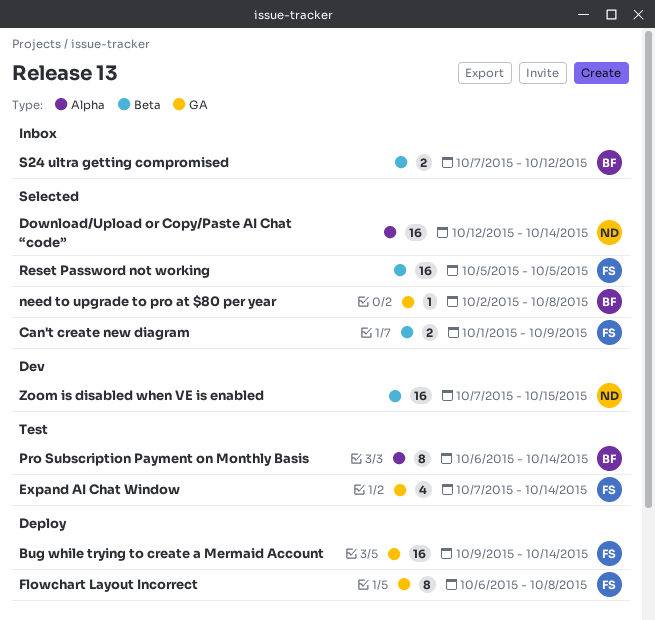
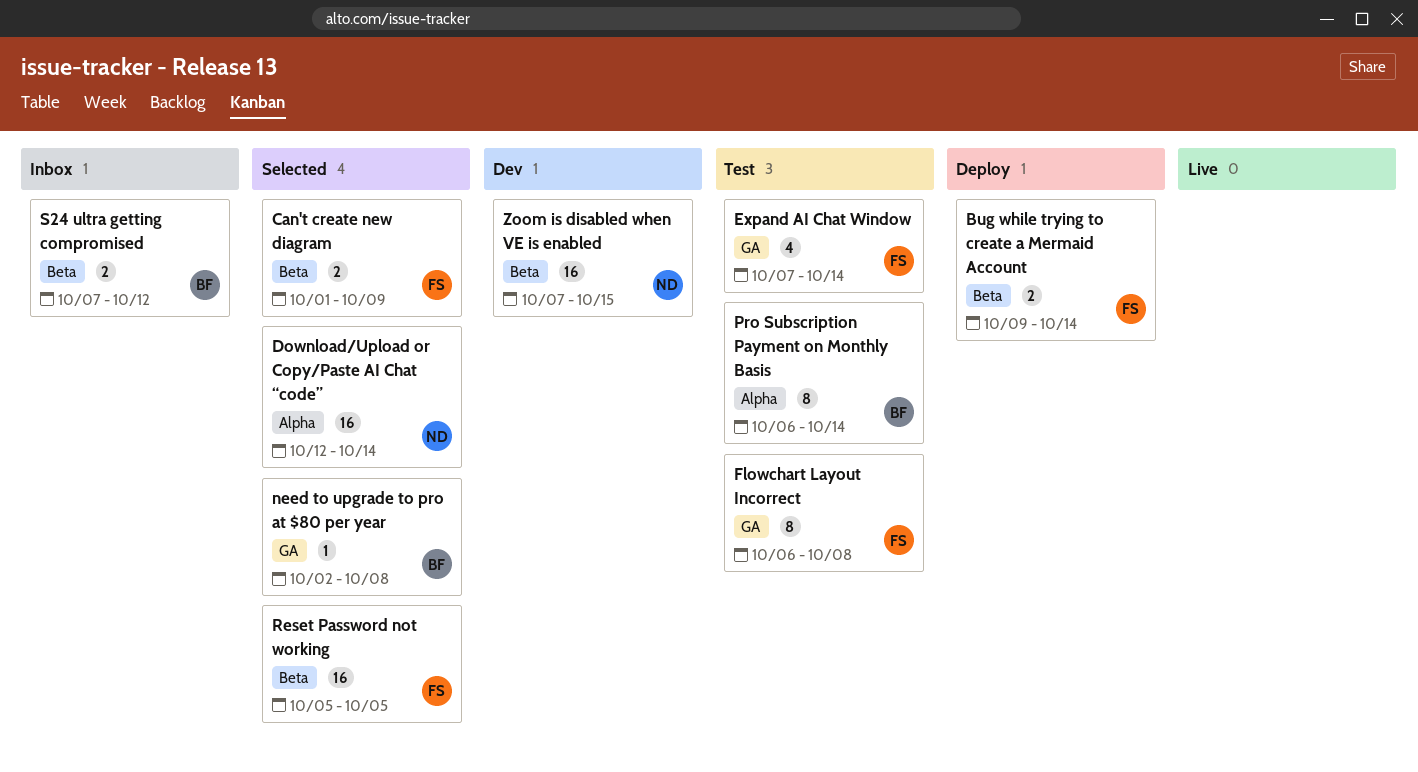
Bug while trying to create a Mermaid Account, label: GA -> Beta
Bug while trying to create a Mermaid Account, estimate: 16 -> 2
Flowchart Layout Incorrect, status: Deploy -> Test

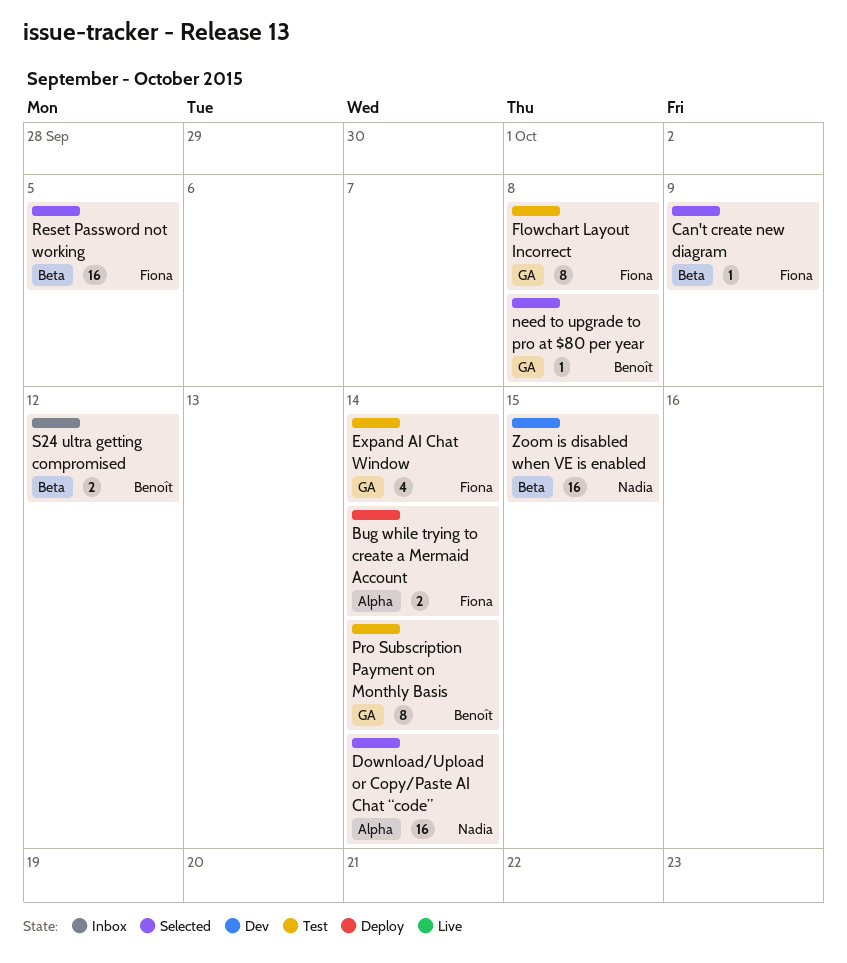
Bug while trying to create a Mermaid Account, label: Beta -> Alpha
Can't create new diagram, estimate: 2 -> 1
Pro Subscription Payment on Monthly Basis, label: Alpha -> GA

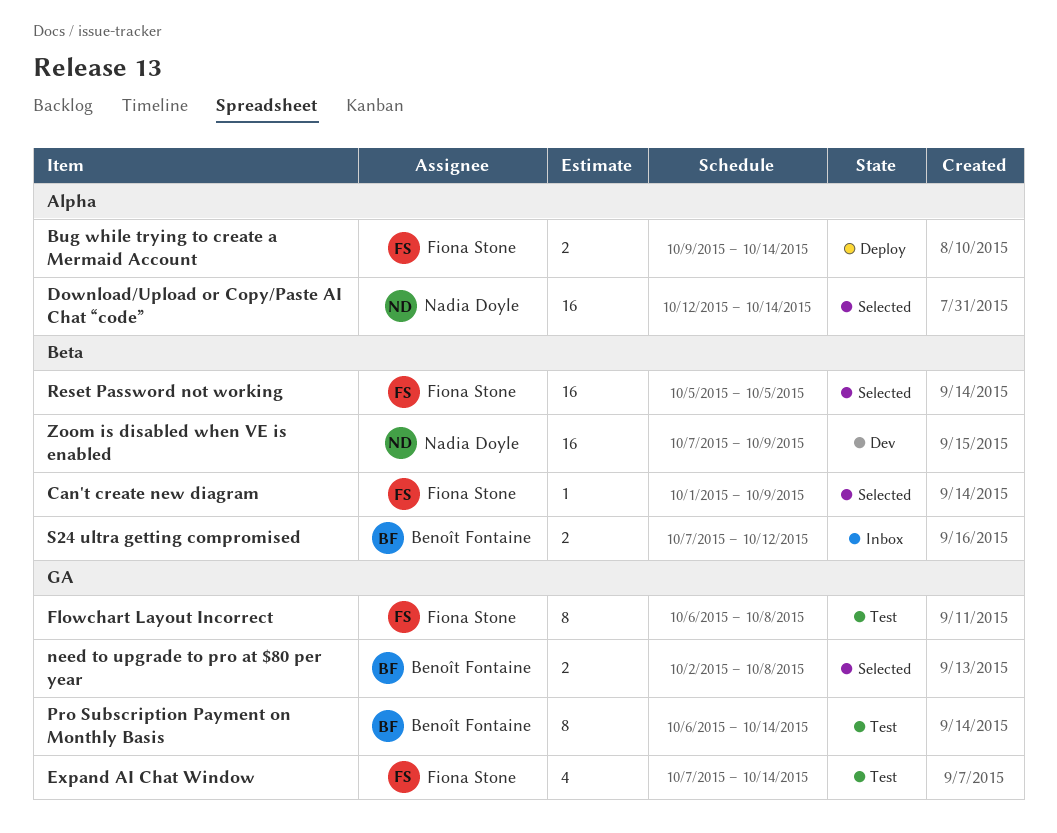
need to upgrade to pro at $80 per year, estimate: 1 -> 2
Zoom is disabled when VE is enabled, due: Oct 15 -> Oct 9

